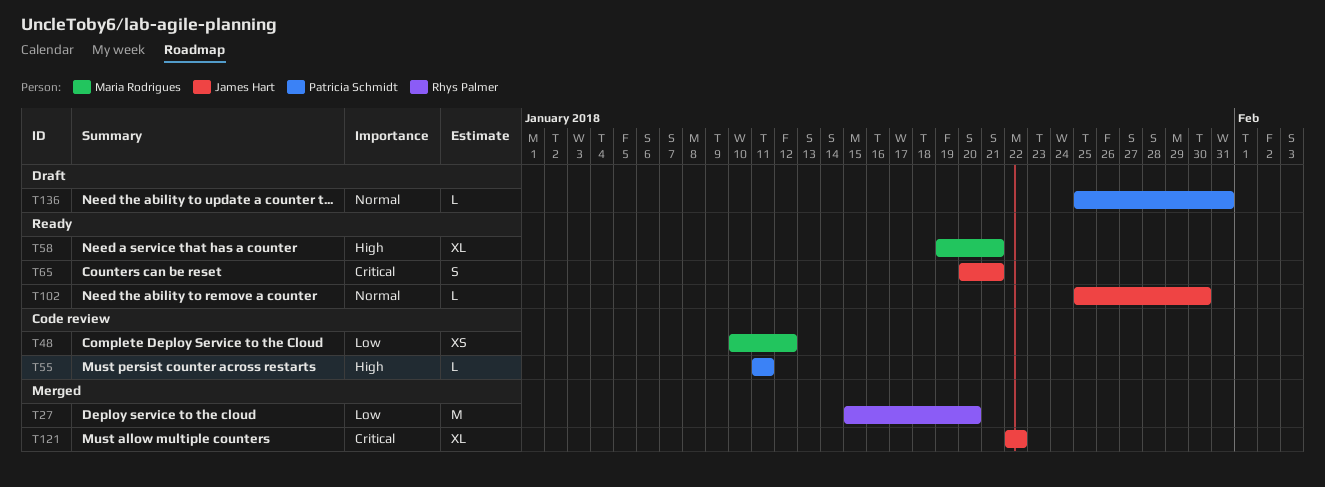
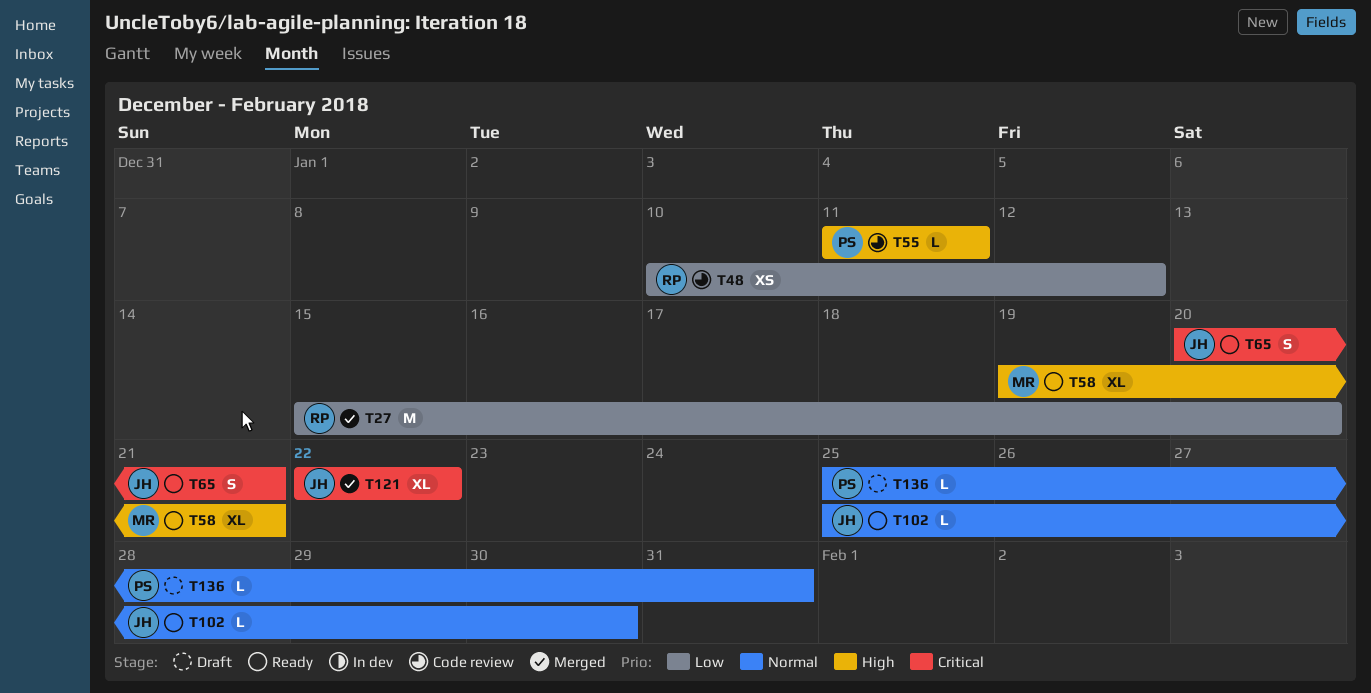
T48, owner: Maria Rodrigues -> Rhys Palmer

